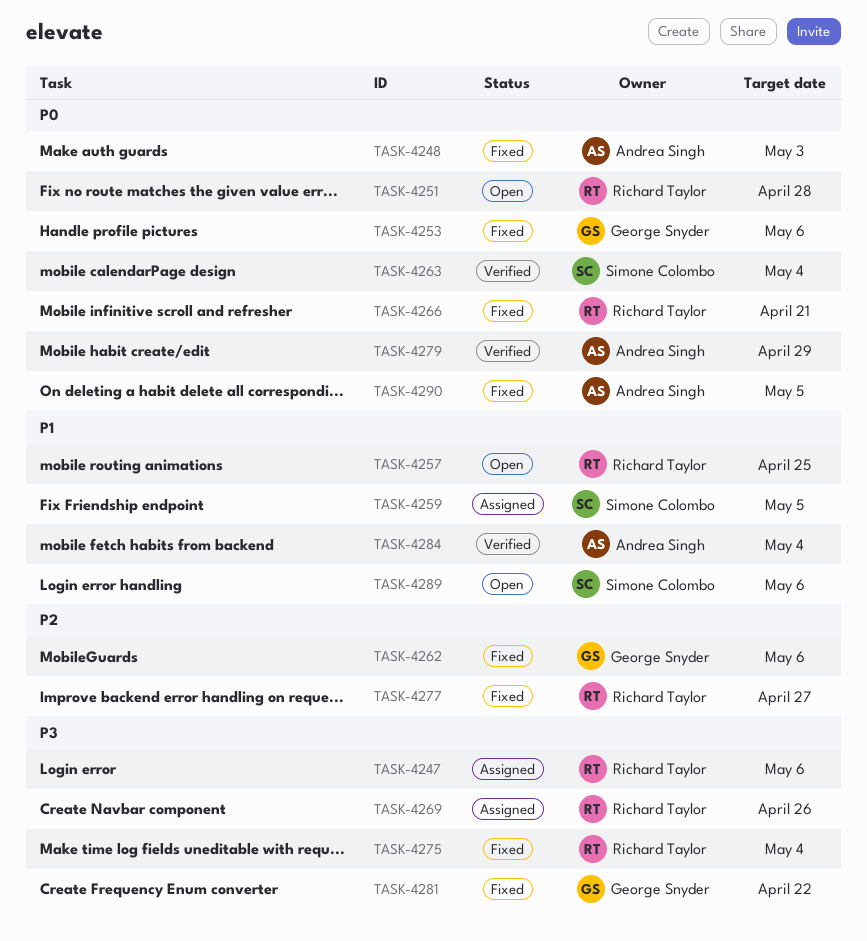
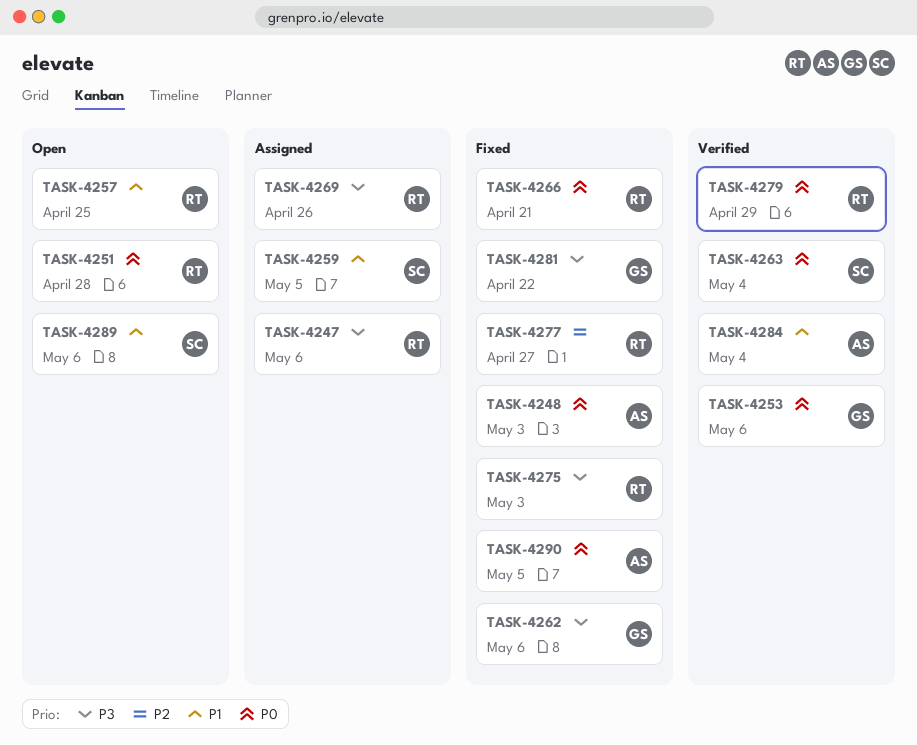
TASK-4253, status: Fixed -> Verified
TASK-4262, priority: P2 -> P3
TASK-4275, due: May 4 -> May 3
TASK-4279, owner: Andrea Singh -> Richard Taylor

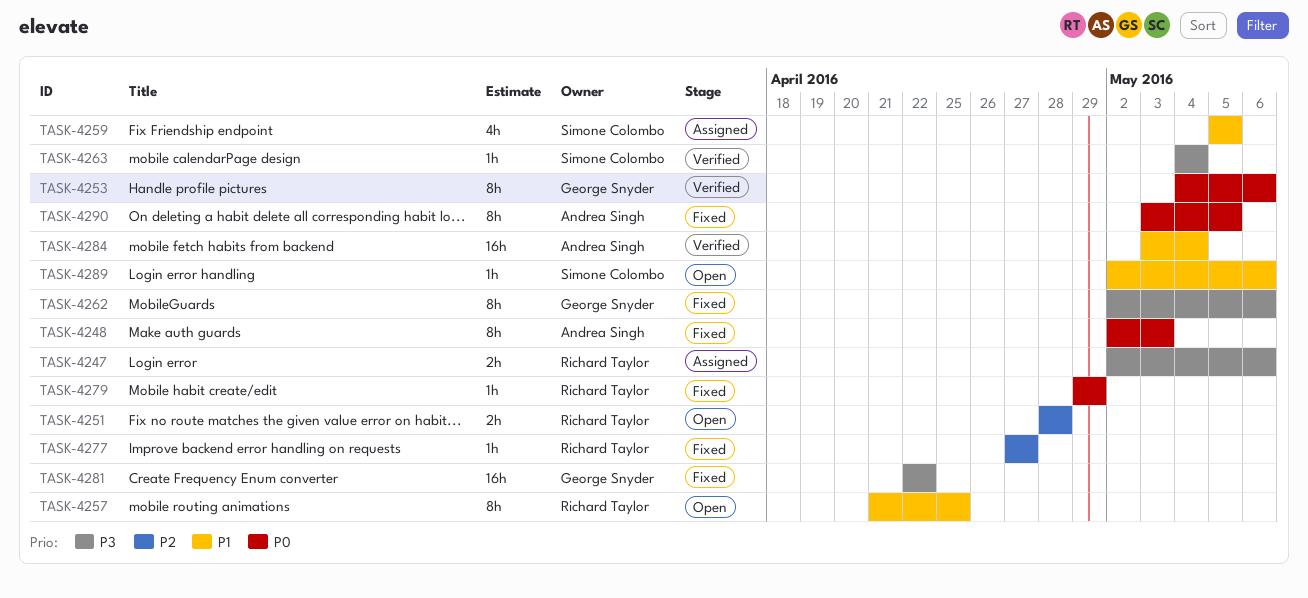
TASK-4251, priority: P0 -> P2
TASK-4263, priority: P0 -> P3
TASK-4266: present -> none
TASK-4269: present -> none
TASK-4275: present -> none
TASK-4279, status: Verified -> Fixed

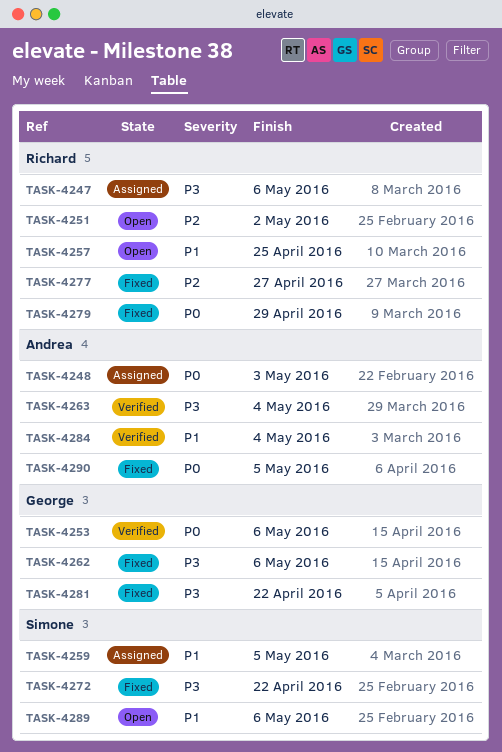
TASK-4248, status: Fixed -> Assigned
TASK-4251, due: Apr 28 -> May 2
TASK-4263, owner: Simone Colombo -> Andrea Singh
TASK-4272: none -> present

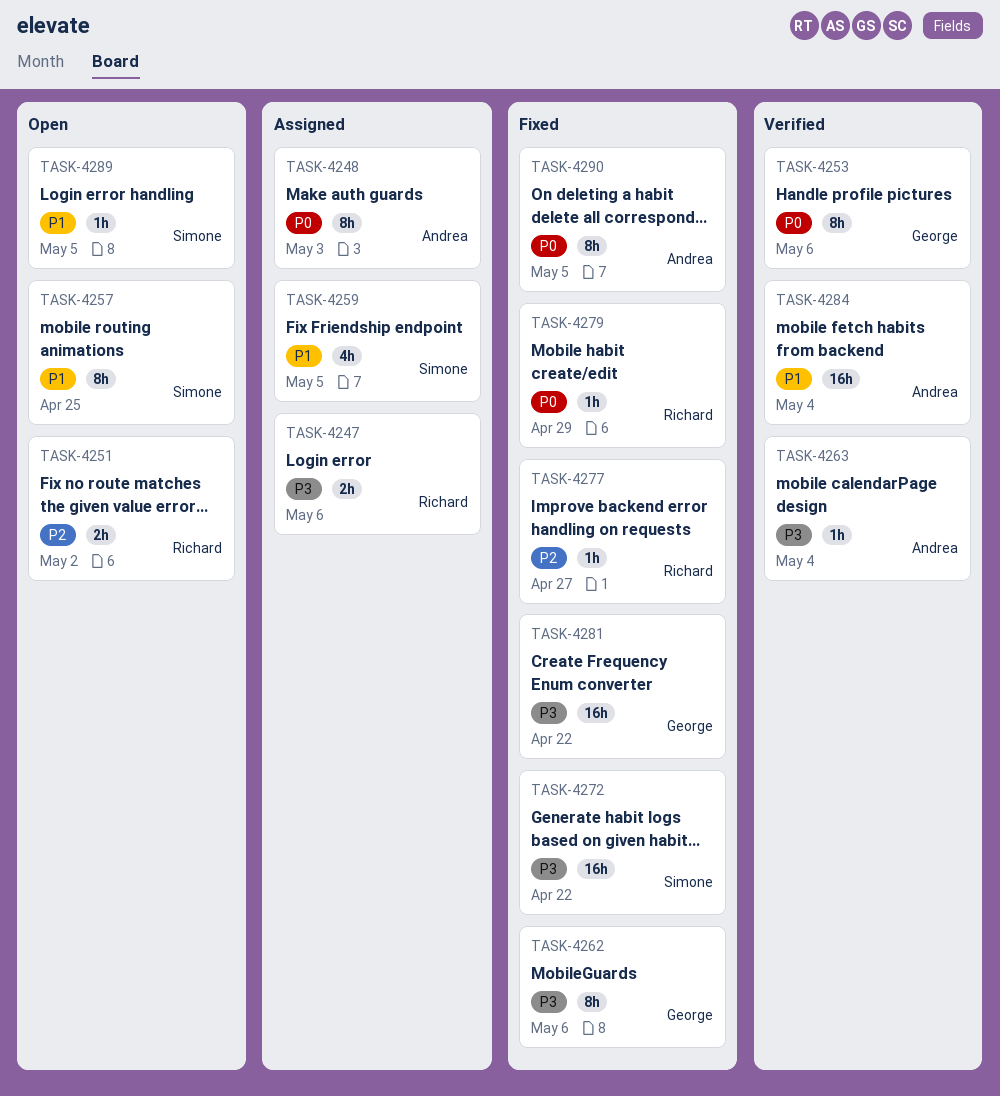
TASK-4257, owner: Richard -> Simone
TASK-4289, due: May 6 -> May 5

